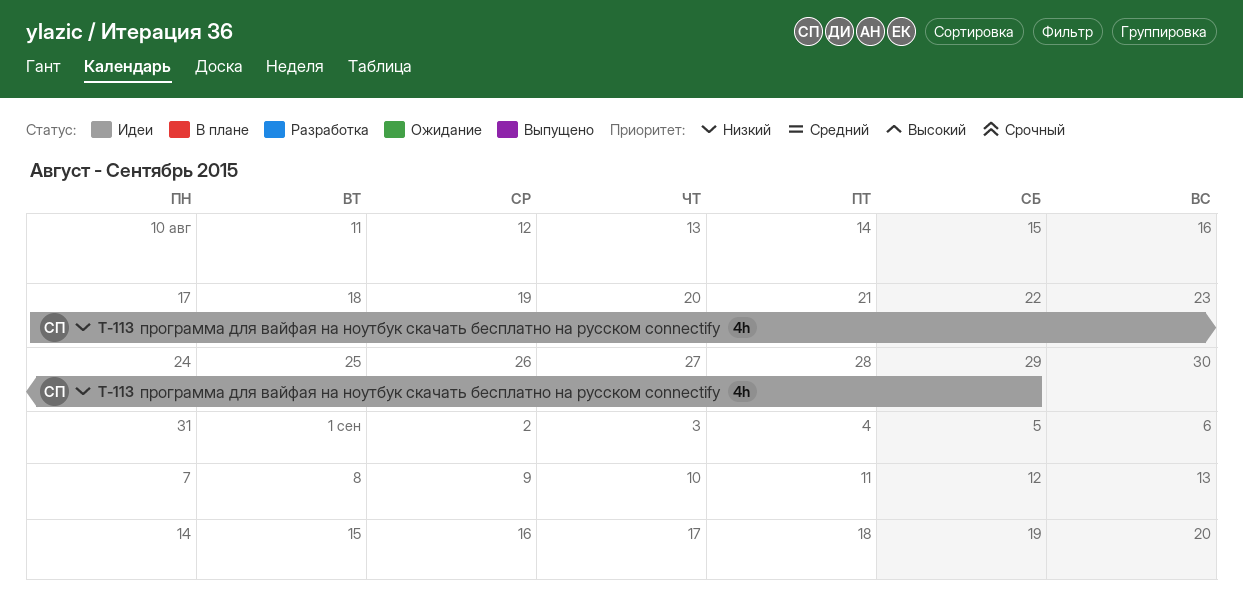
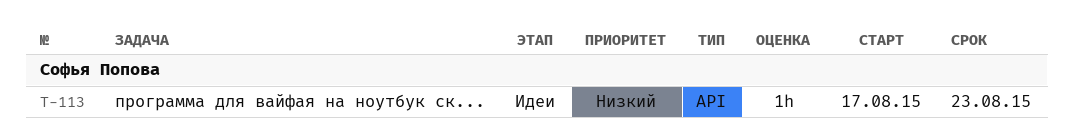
T-113, estimate: 4h -> 1h
T-113, due: Aug 29 -> Aug 23

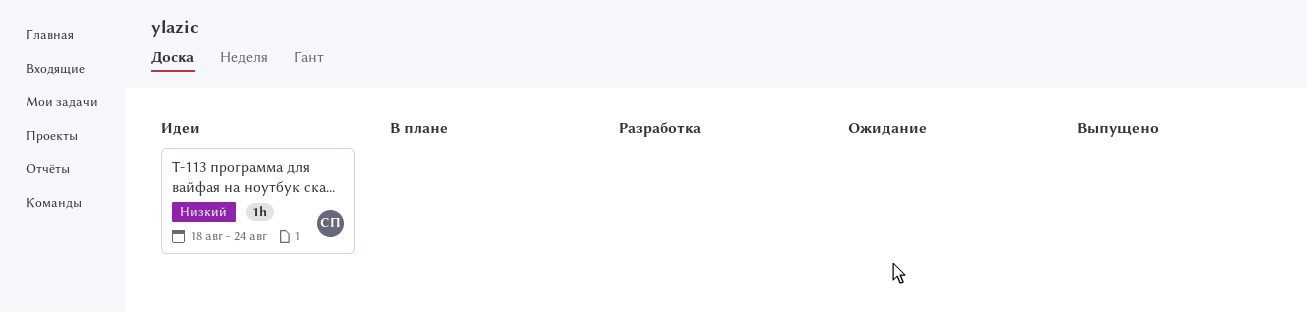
T-113, start: Aug 17 -> Aug 18
T-113, due: Aug 23 -> Aug 24

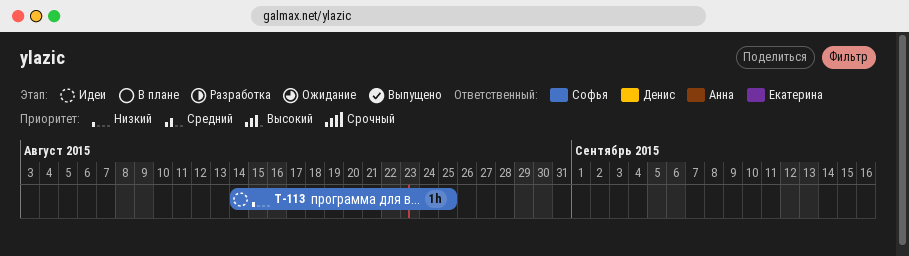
T-113, start: Aug 18 -> Aug 14
T-113, due: Aug 24 -> Aug 25

